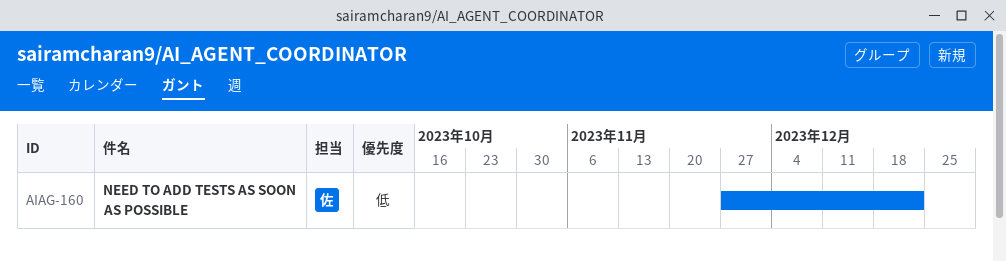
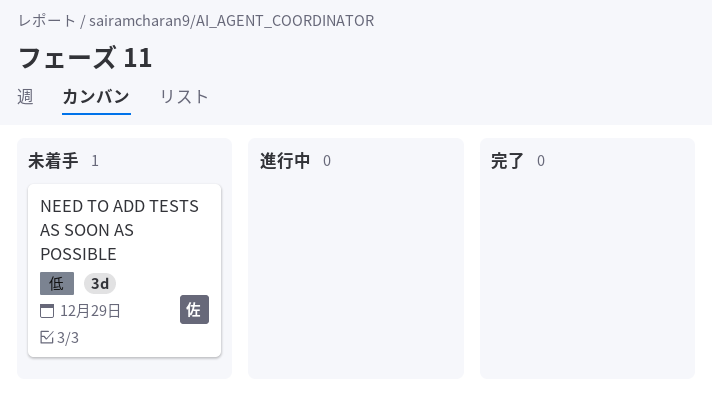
NEED TO ADD TESTS AS SOON AS POSSIBLE, due: Dec 22 -> Dec 29

